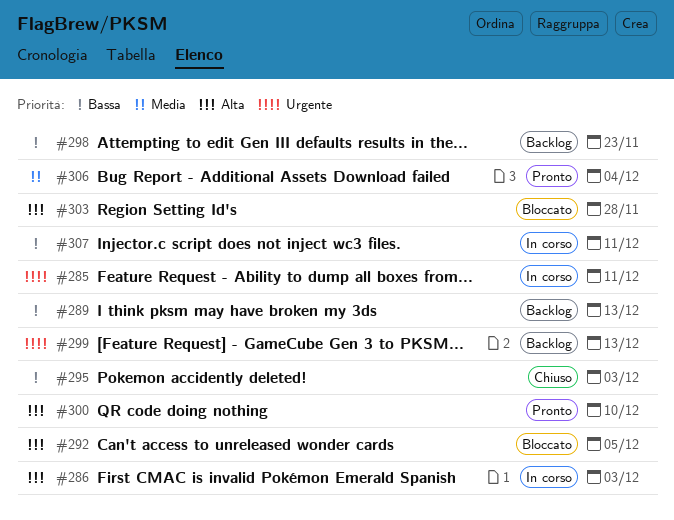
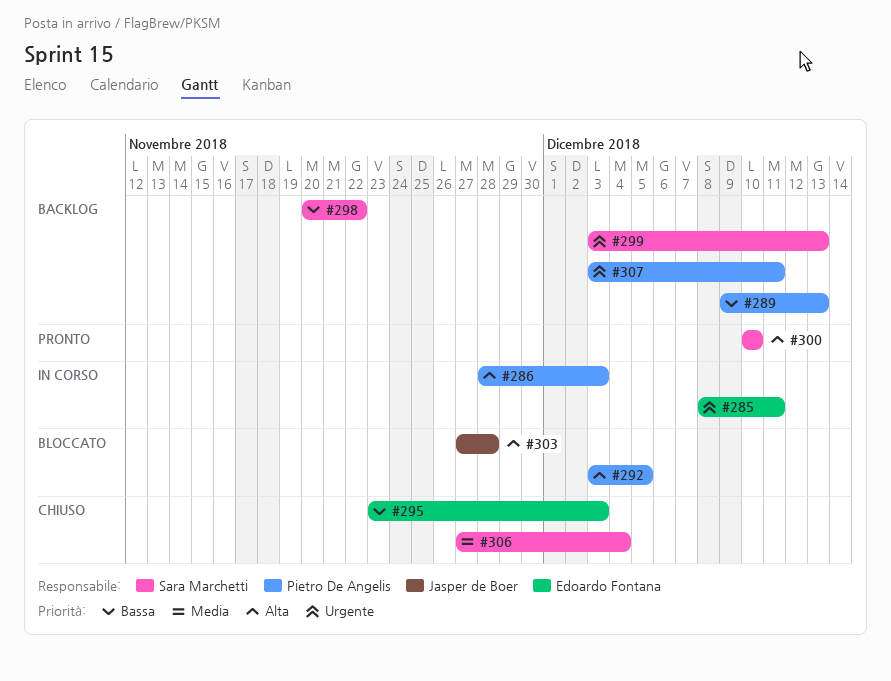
#298, due: Nov 23 -> Nov 22
#306, status: Pronto -> Chiuso
#307, status: In corso -> Backlog
#307, priority: Bassa -> Urgente

